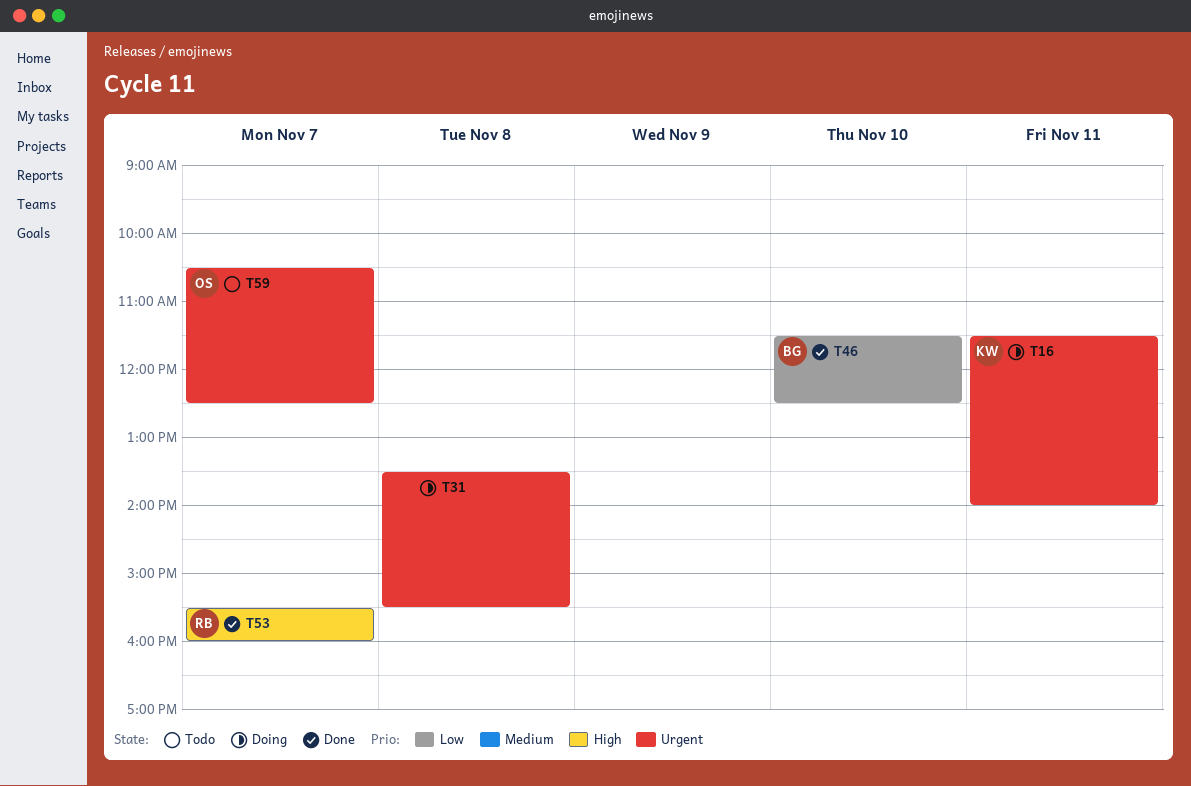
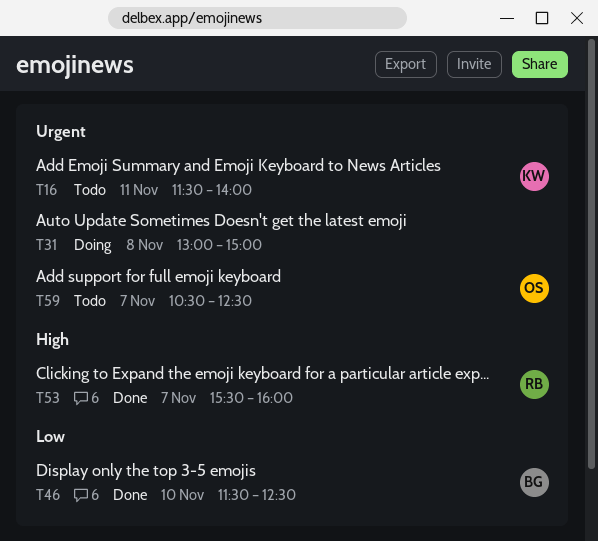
T16, status: Doing -> Todo
T31, begins: 13:30 -> 13:00
T31, ends: 15:30 -> 15:00

